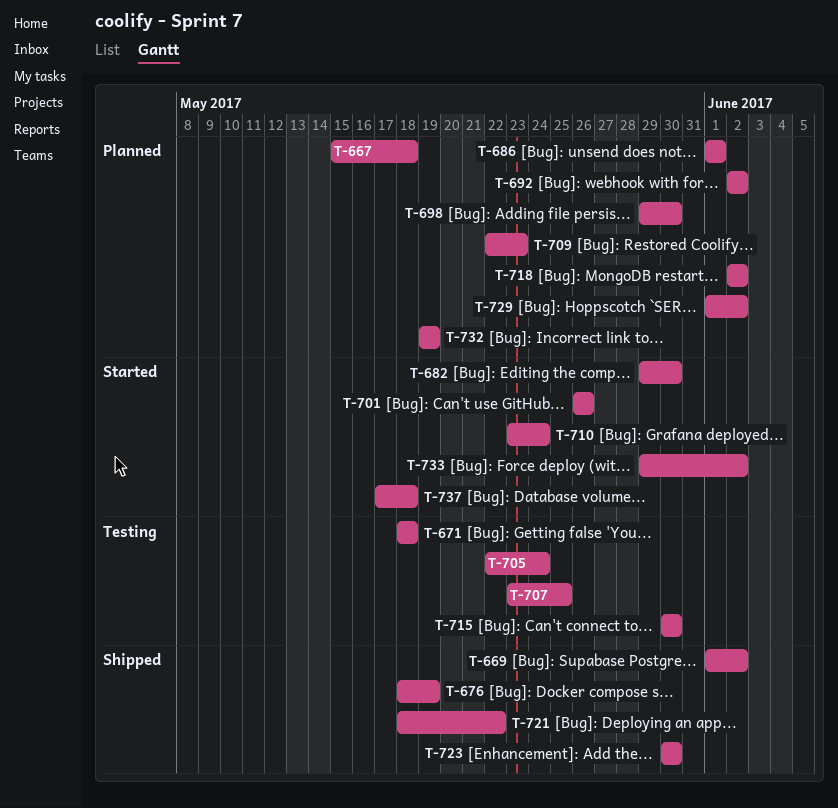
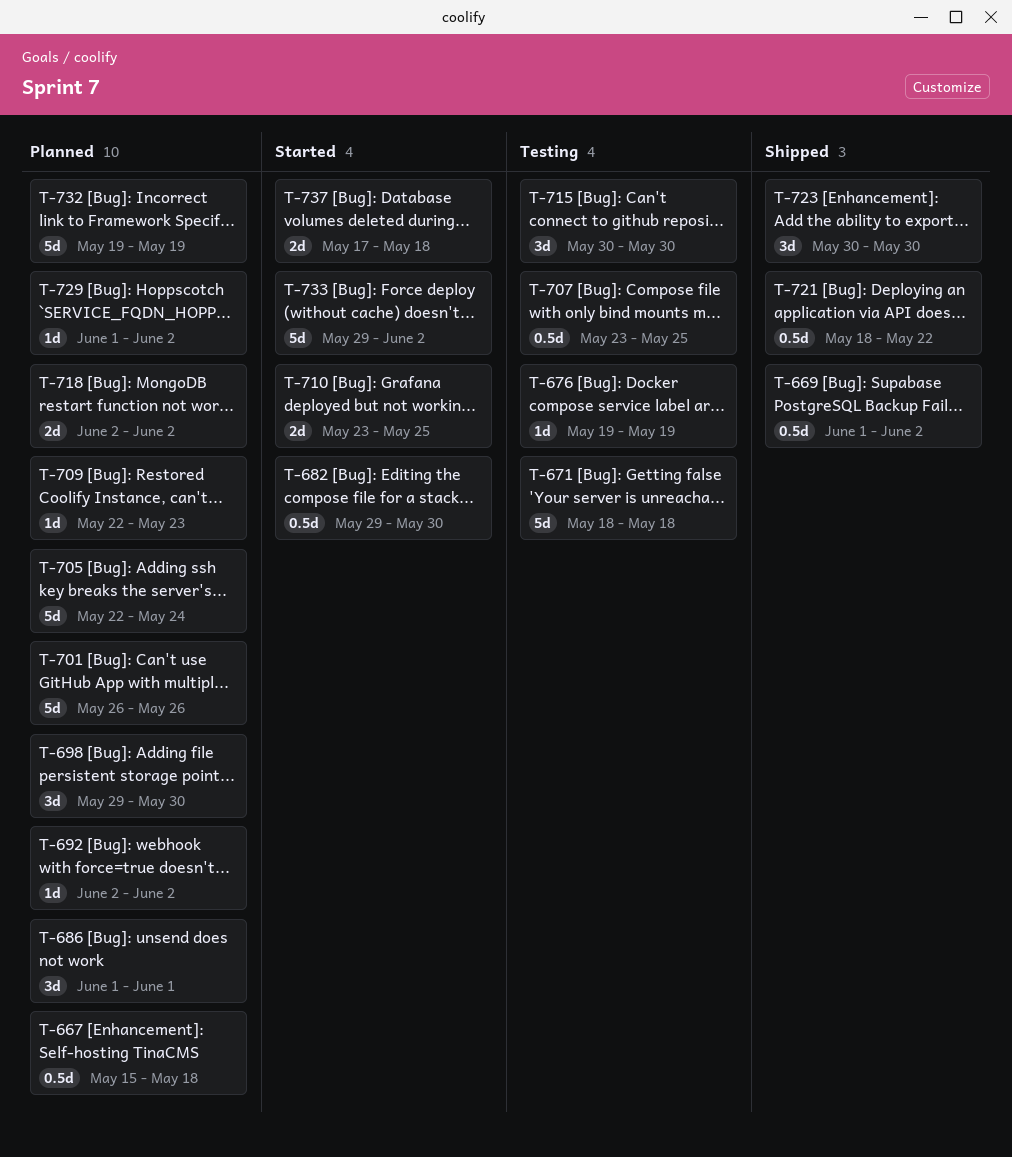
T-676, status: Shipped -> Testing
T-676, start: May 18 -> May 19
T-701, status: Started -> Planned
T-705, status: Testing -> Planned
T-710, due: May 24 -> May 25

